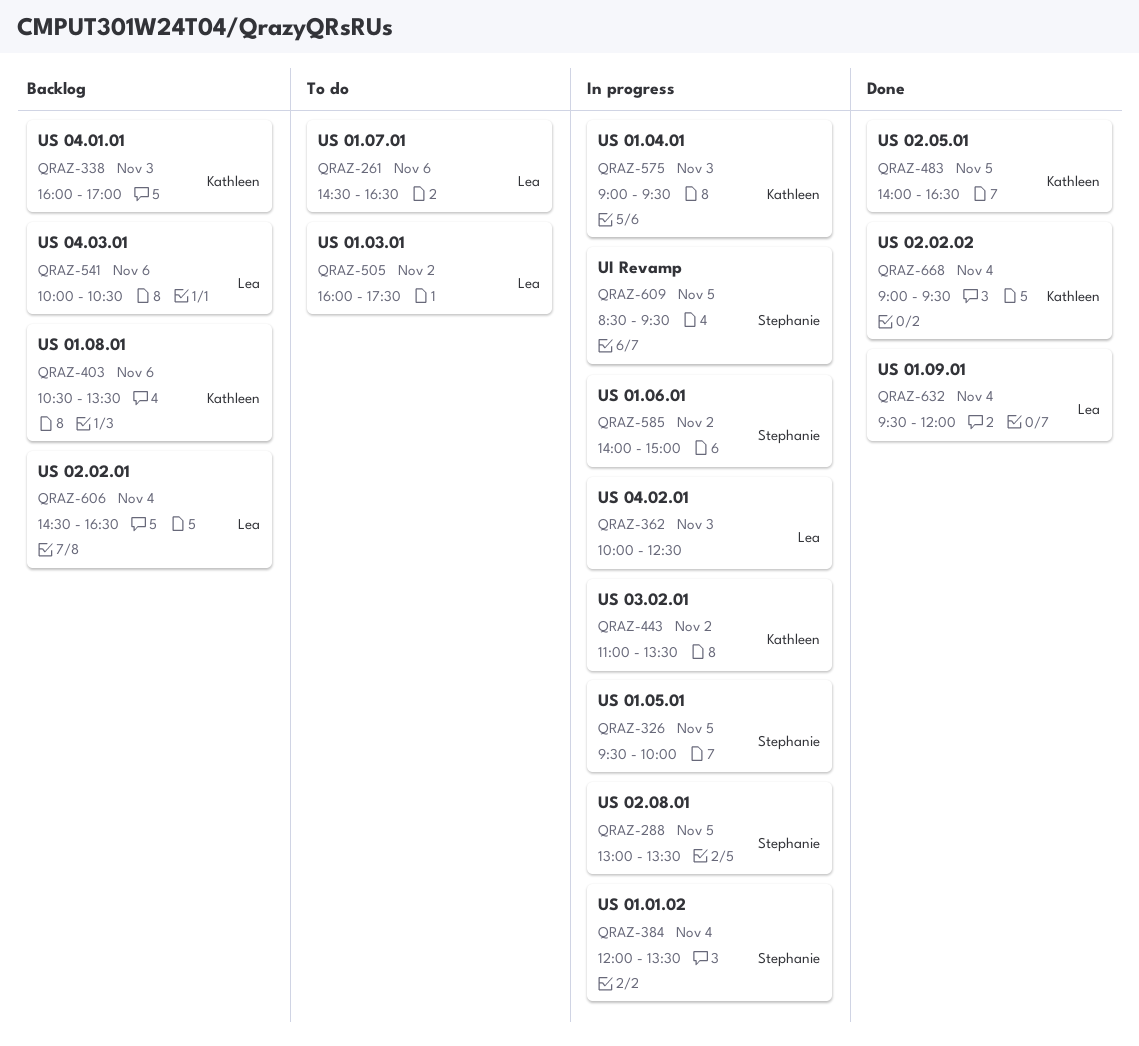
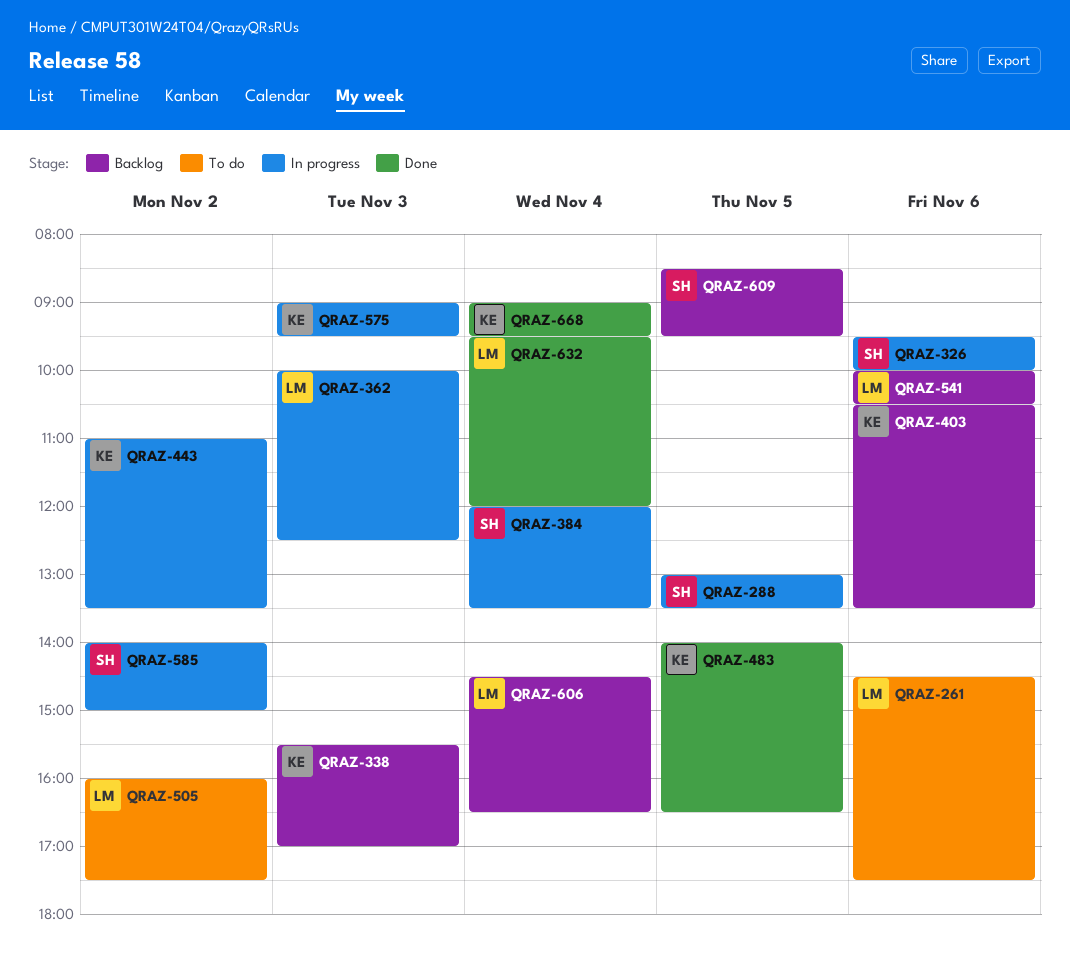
QRAZ-261, ends: 16:30 -> 17:30
QRAZ-326, day: Nov 5 -> Nov 6
QRAZ-338, begins: 16:00 -> 15:30
QRAZ-609, status: In progress -> Backlog

